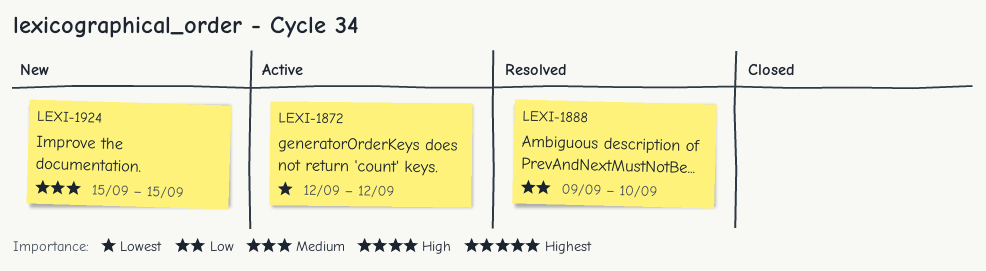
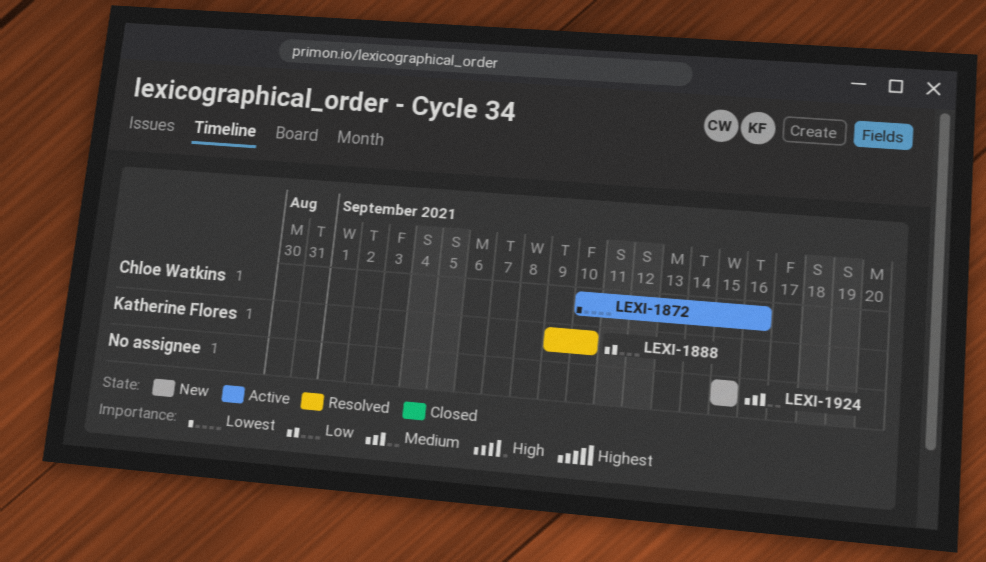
LEXI-1872, start: Sep 12 -> Sep 10
LEXI-1872, due: Sep 12 -> Sep 16

